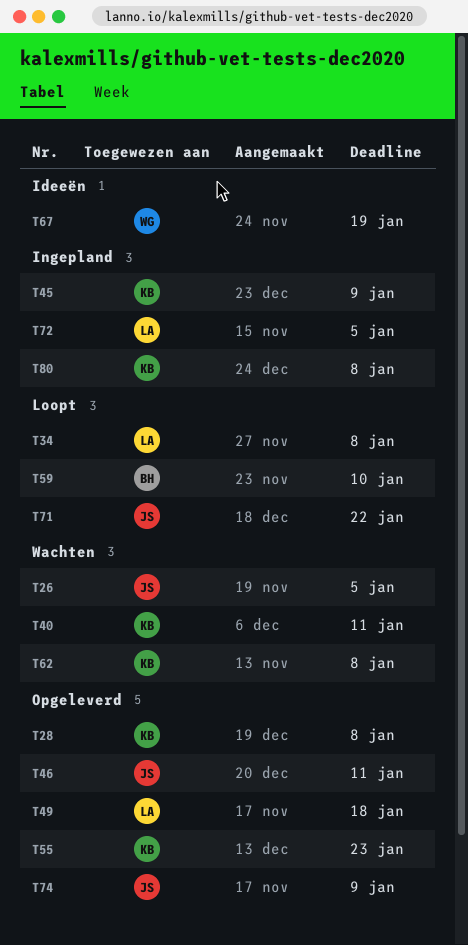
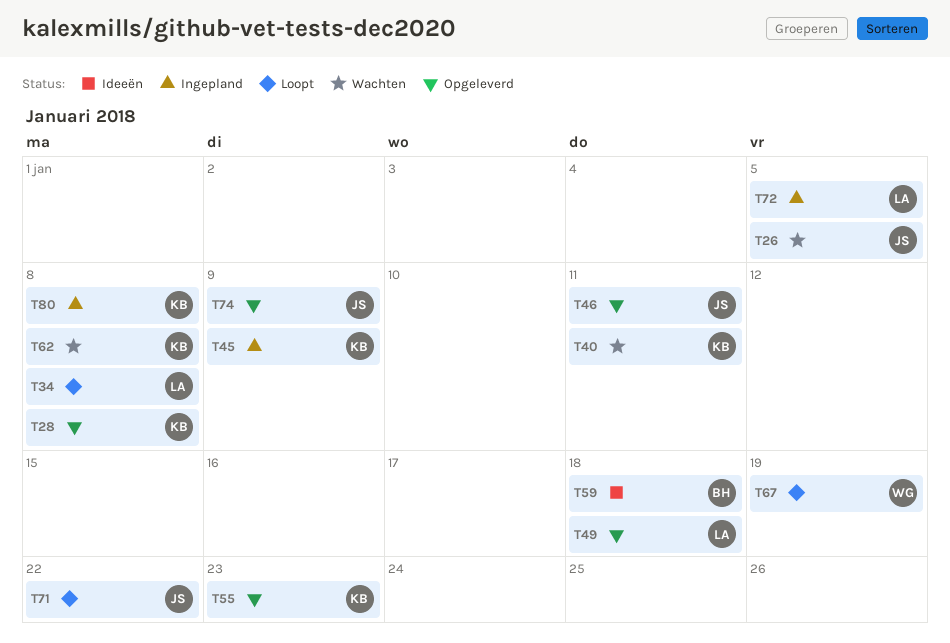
T59, status: Loopt -> Ideeën
T59, due: Jan 10 -> Jan 18
T67, status: Ideeën -> Loopt

